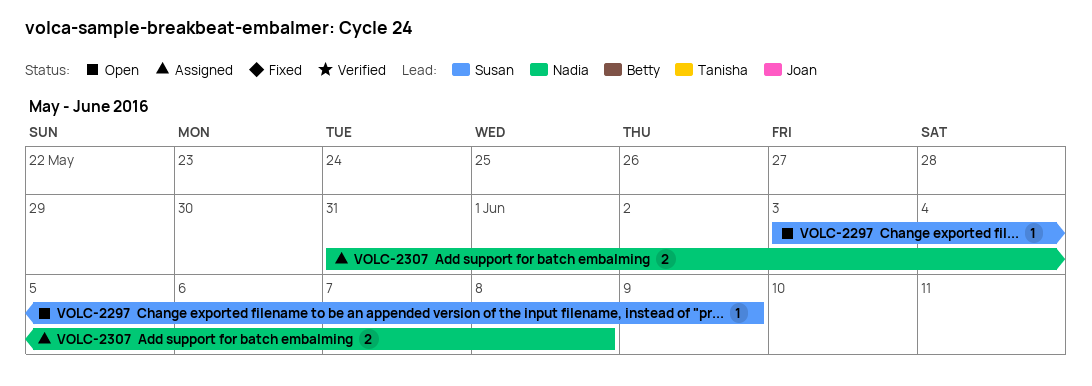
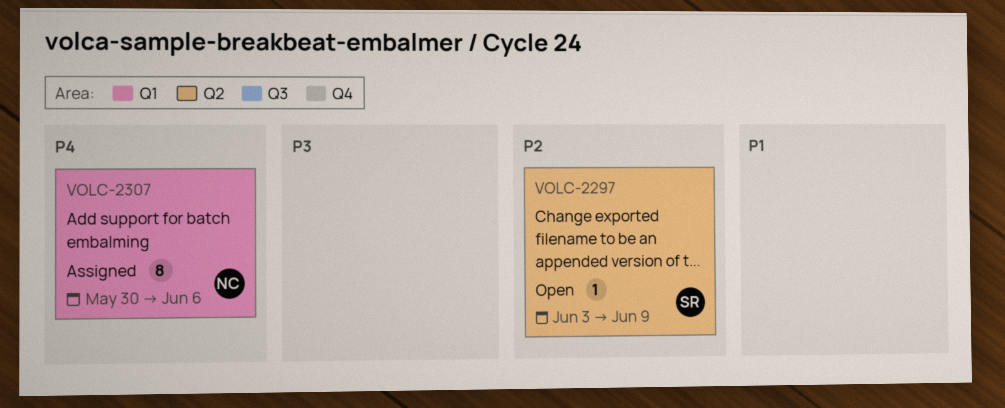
VOLC-2307, estimate: 2 -> 8
VOLC-2307, start: May 31 -> May 30
VOLC-2307, due: Jun 8 -> Jun 6

